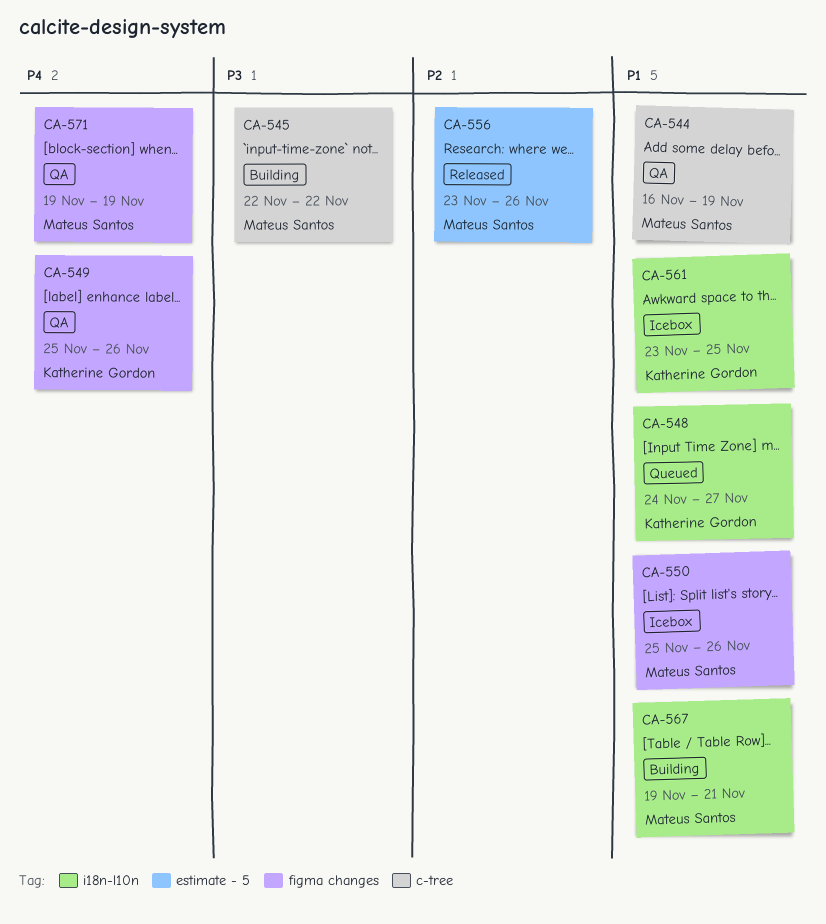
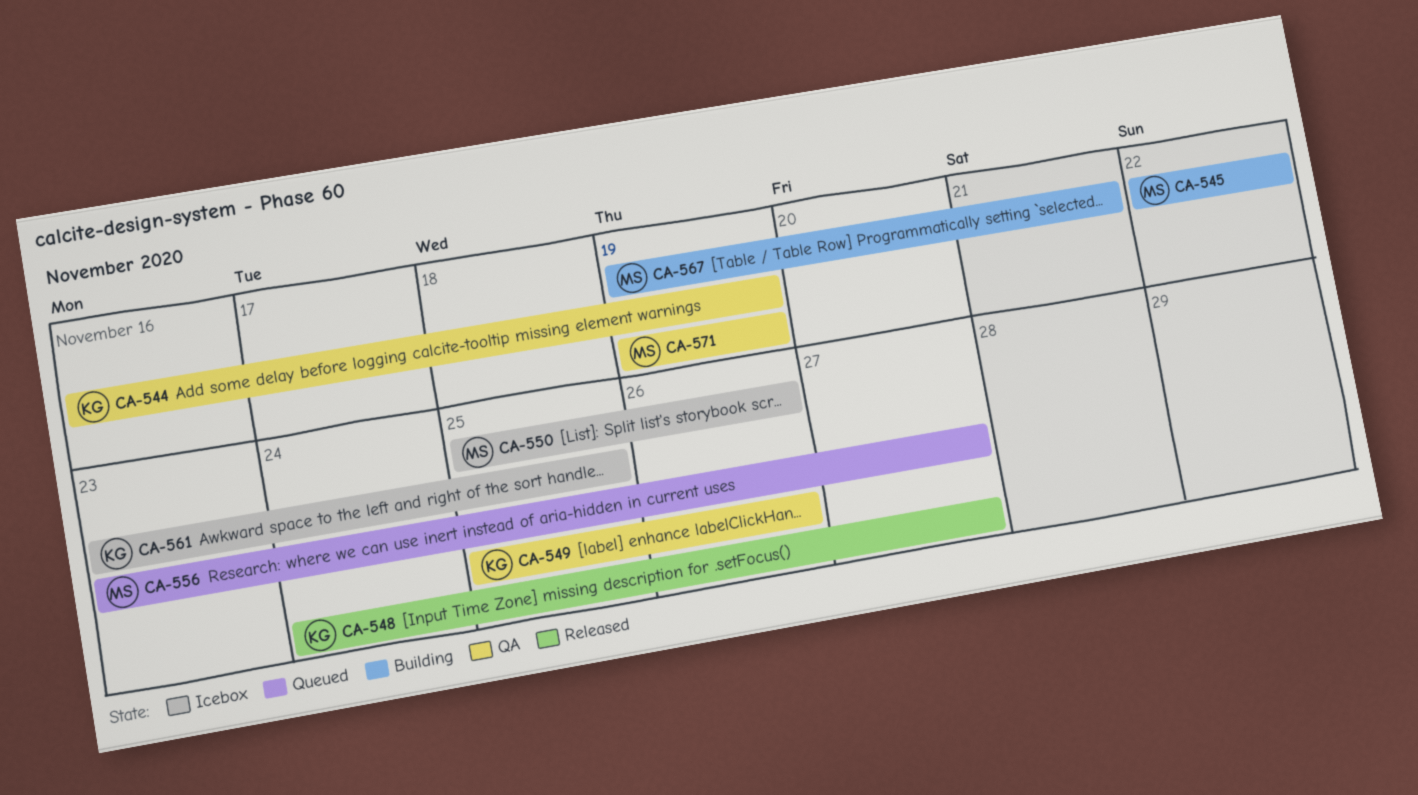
CA-544, owner: Mateus Santos -> Katherine Gordon
CA-548, status: Queued -> Released
CA-556, status: Released -> Queued
CA-556, due: Nov 26 -> Nov 27

